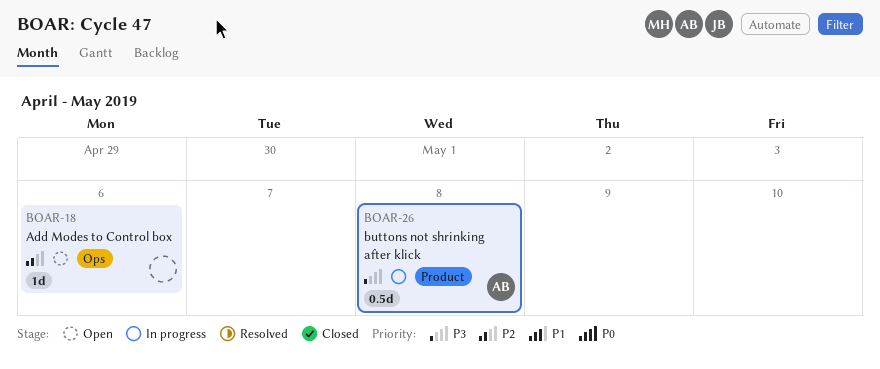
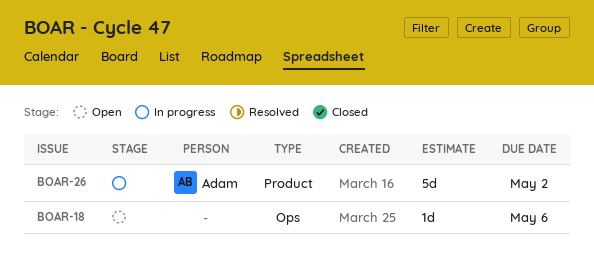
BOAR-26, estimate: 0.5d -> 5d
BOAR-26, due: May 8 -> May 2

